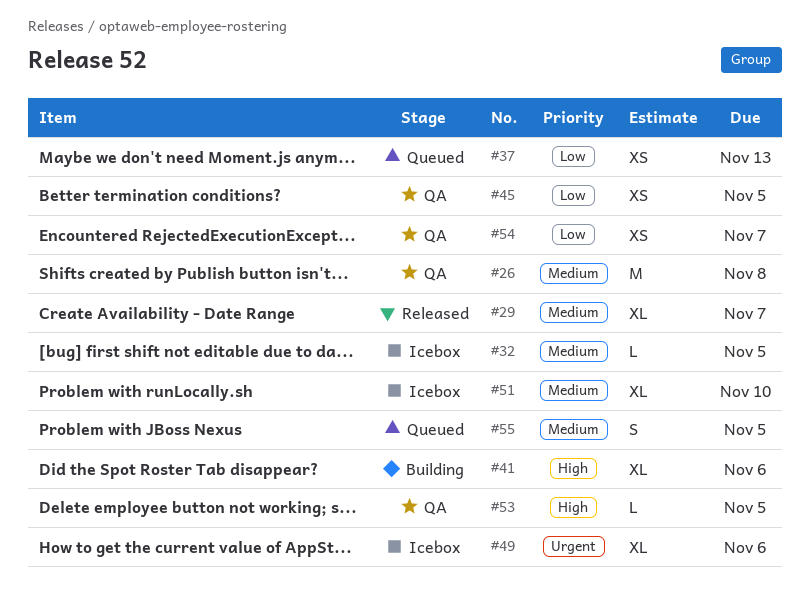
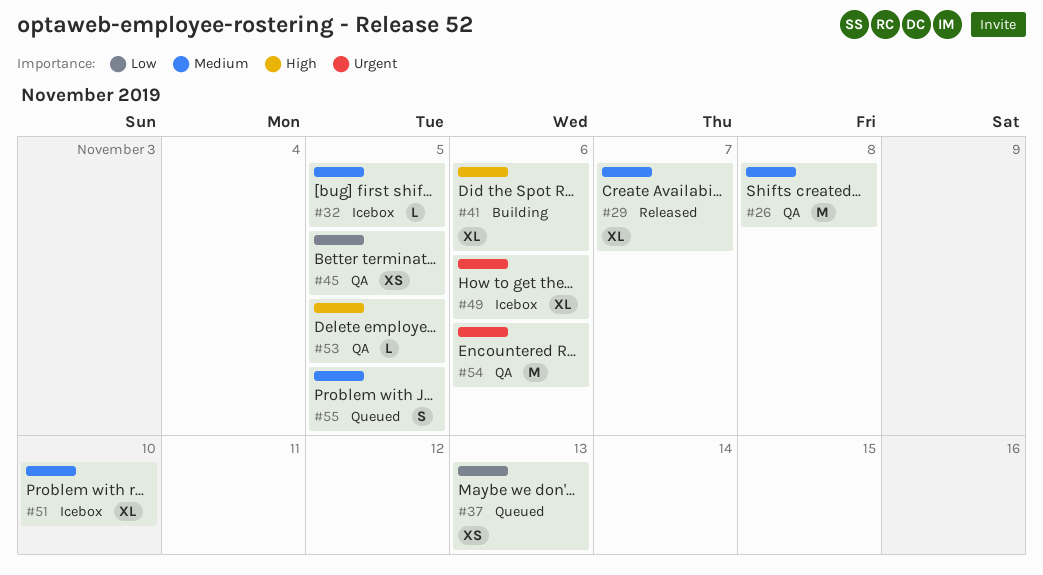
#54, priority: Low -> Urgent
#54, estimate: XS -> M
#54, due: Nov 7 -> Nov 6

